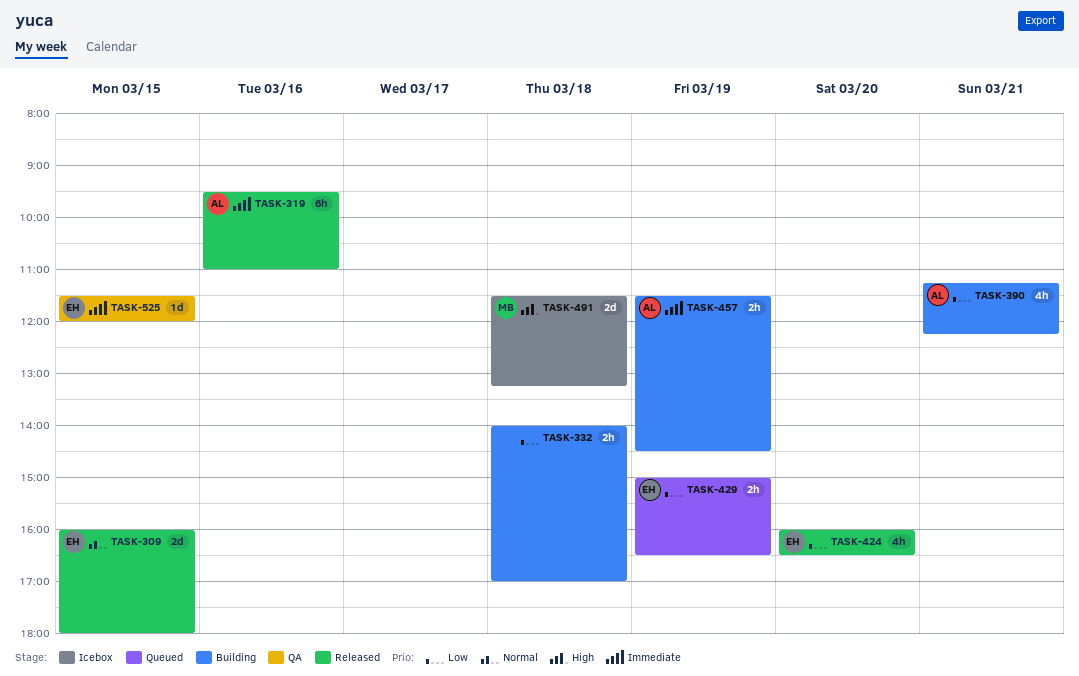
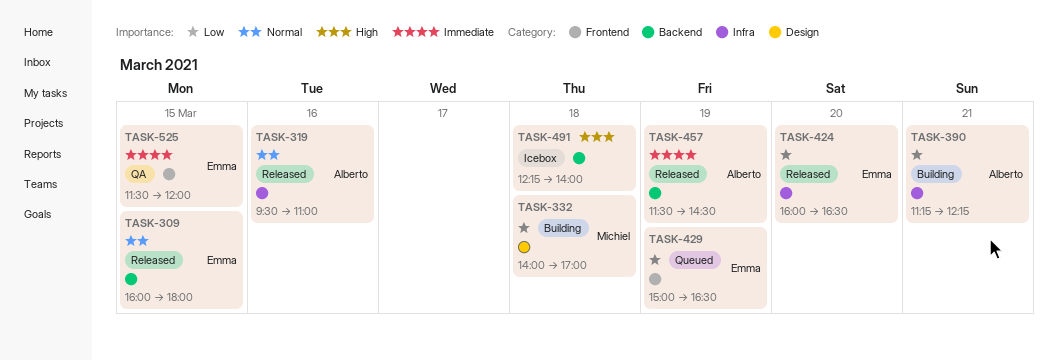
TASK-319, priority: Immediate -> Normal
TASK-332, owner: none -> Michiel
TASK-457, status: Building -> Released
TASK-491, owner: Michiel -> none
TASK-491, begins: 11:30 -> 12:15
TASK-491, ends: 13:15 -> 14:00

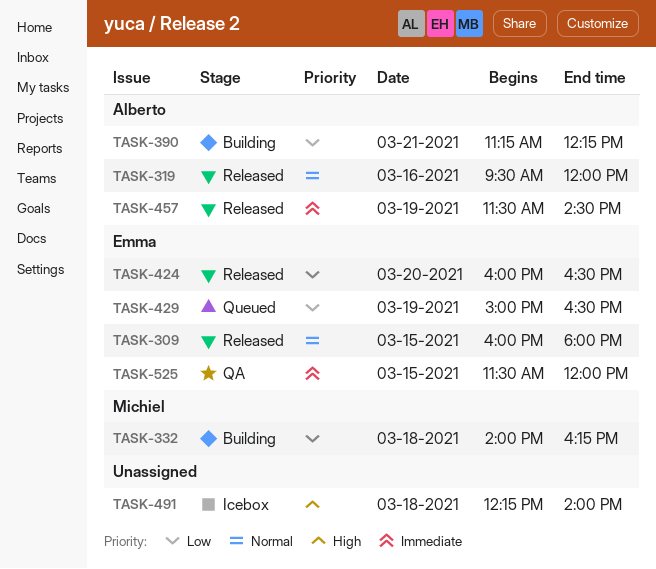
TASK-319, ends: 11:00 -> 12:00
TASK-332, ends: 17:00 -> 16:15

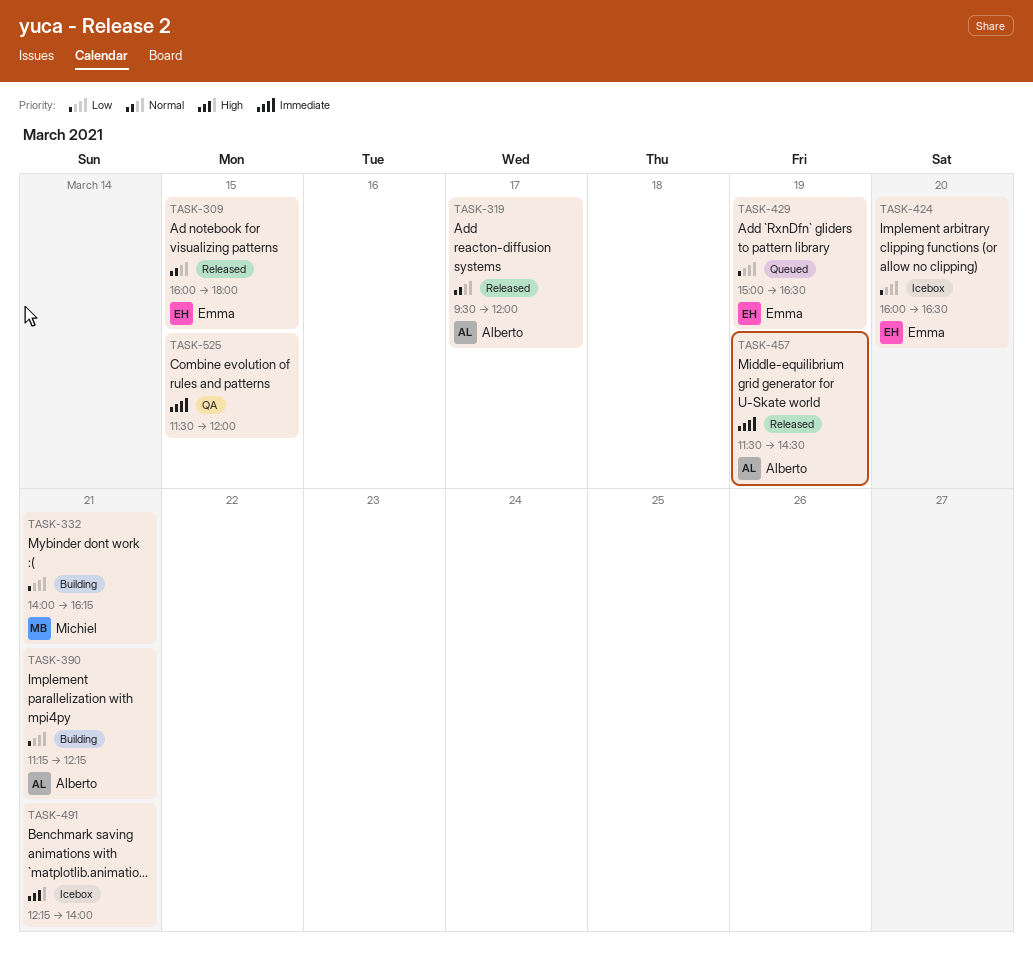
TASK-319, day: Mar 16 -> Mar 17
TASK-332, day: Mar 18 -> Mar 21
TASK-424, status: Released -> Icebox
TASK-491, day: Mar 18 -> Mar 21
TASK-525, owner: Emma -> none

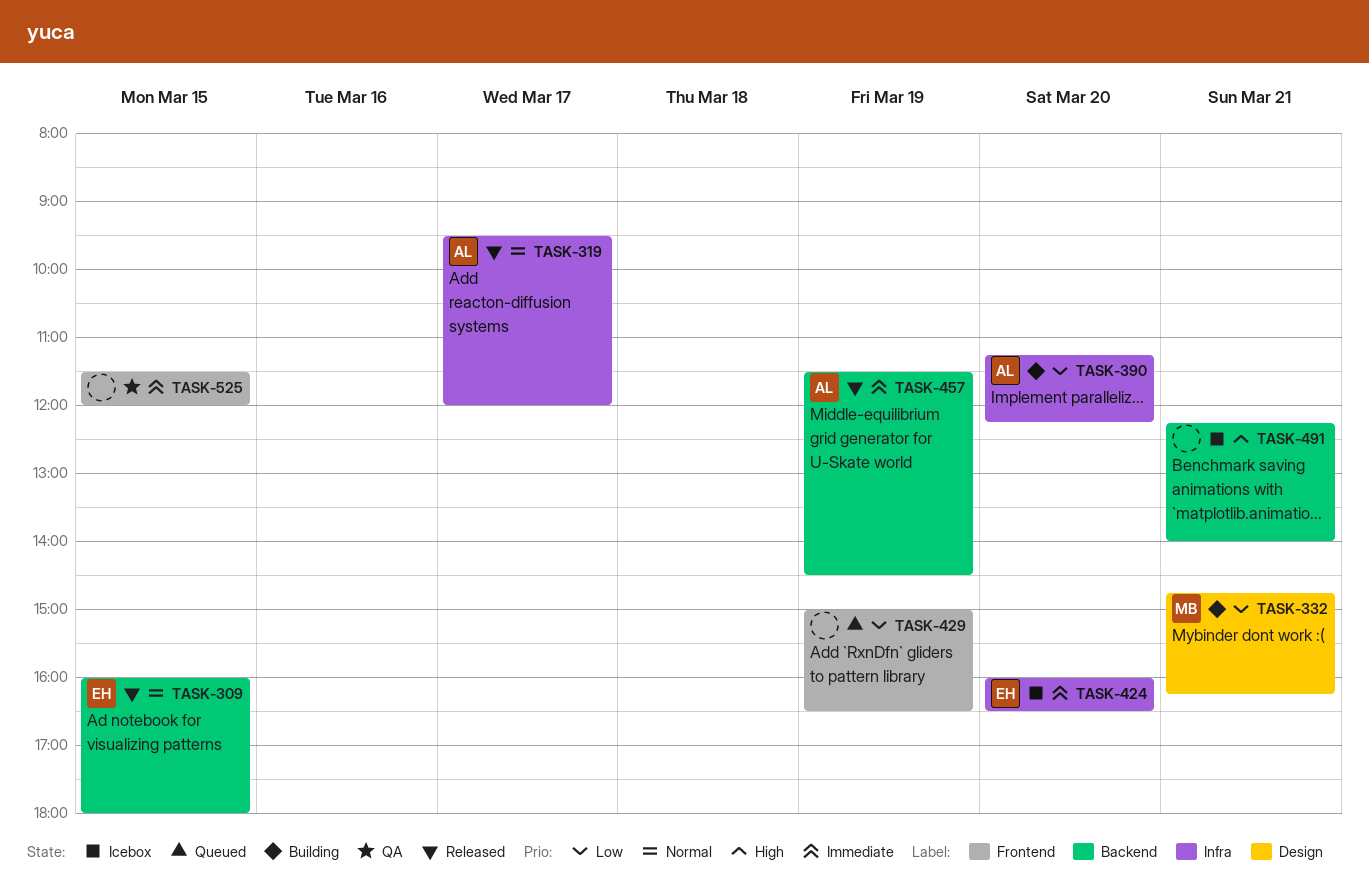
TASK-332, begins: 14:00 -> 14:45
TASK-390, day: Mar 21 -> Mar 20
TASK-424, priority: Low -> Immediate
TASK-429, owner: Emma -> none

